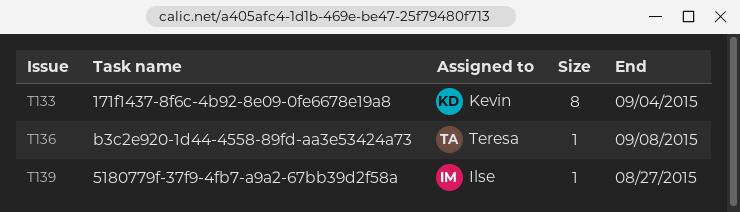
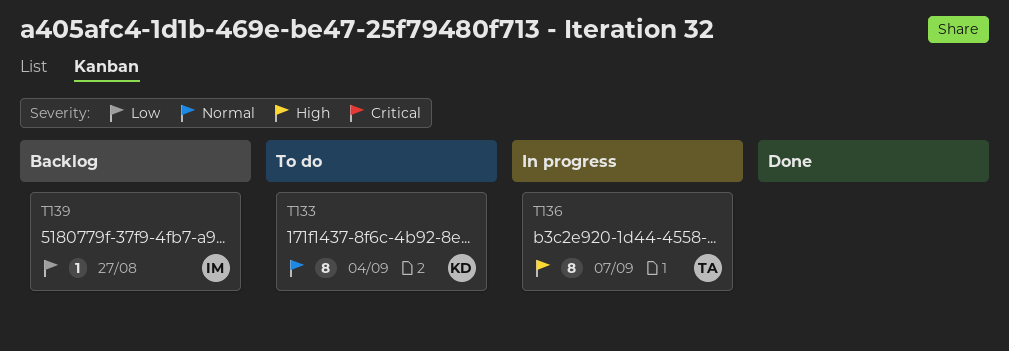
T136, estimate: 1 -> 8
T136, due: Sep 8 -> Sep 7

